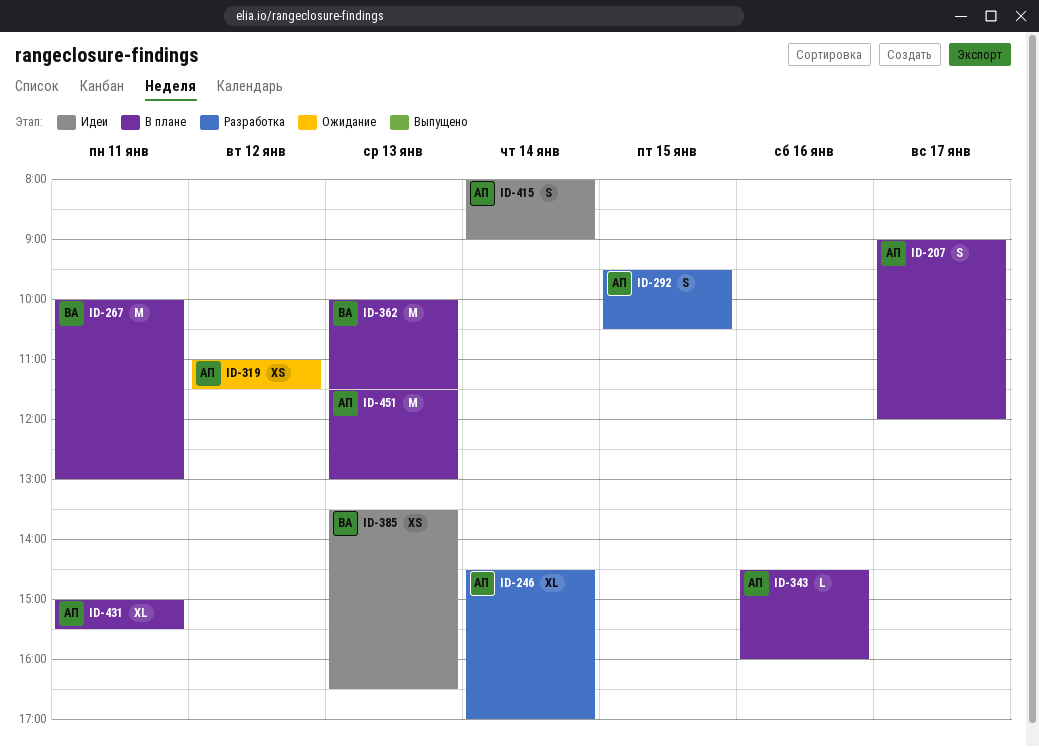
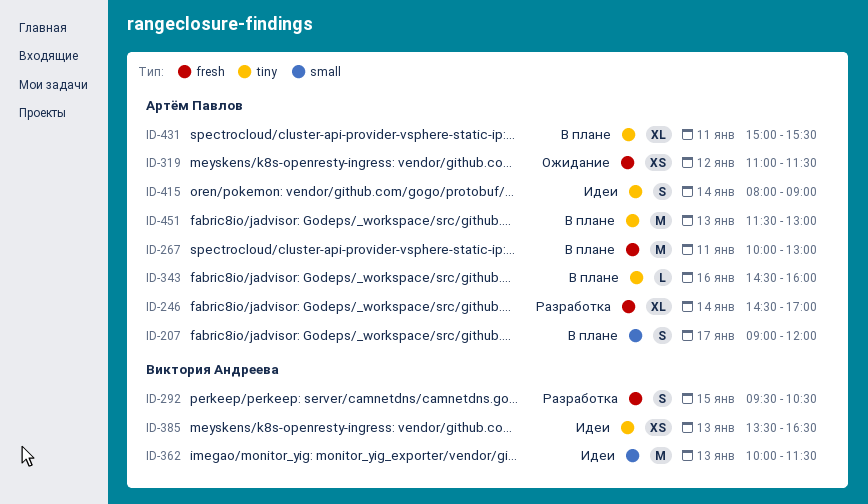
ID-267, owner: Виктория Андреева -> Артём Павлов
ID-292, owner: Артём Павлов -> Виктория Андреева
ID-362, status: В плане -> Идеи

